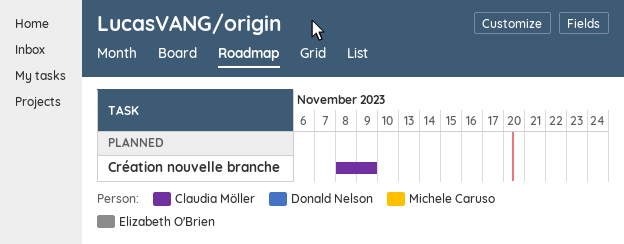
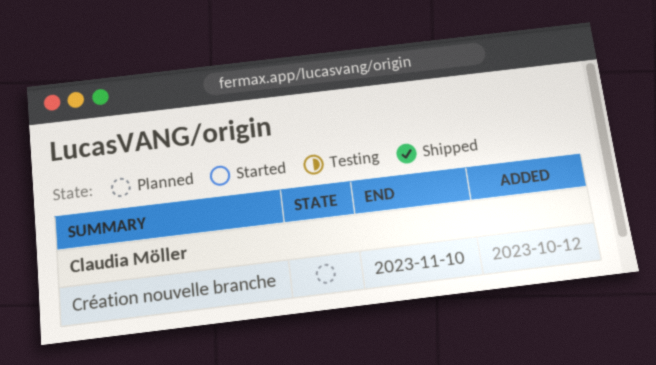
Création nouvelle branche, due: Nov 9 -> Nov 10

